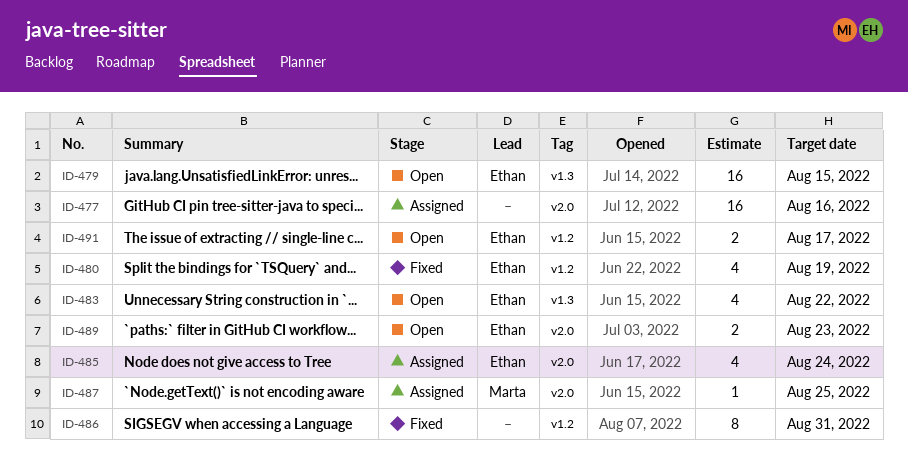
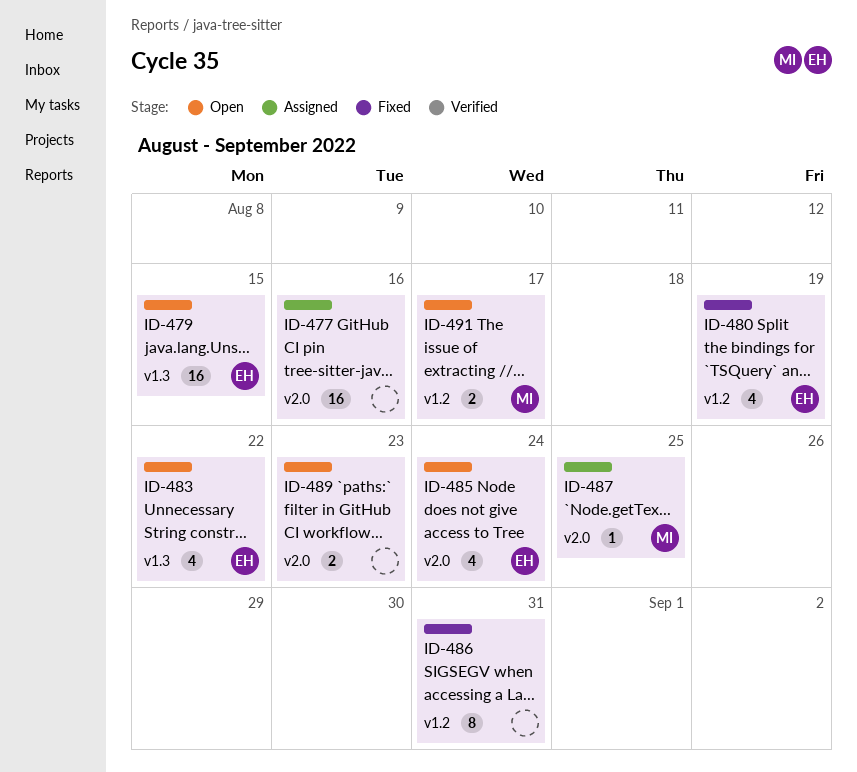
ID-485, status: Assigned -> Open
ID-489, owner: Ethan -> none
ID-491, owner: Ethan -> Marta

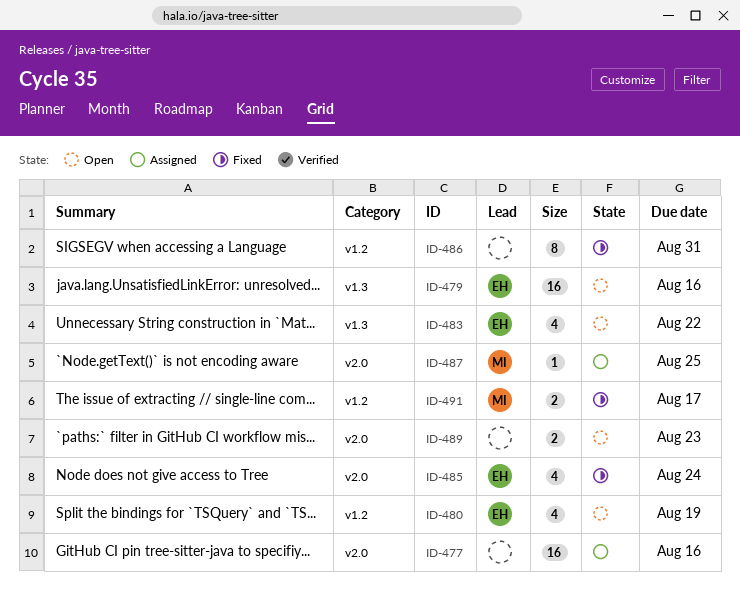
ID-479, due: Aug 15 -> Aug 16
ID-480, status: Fixed -> Open
ID-485, status: Open -> Fixed
ID-491, status: Open -> Fixed

